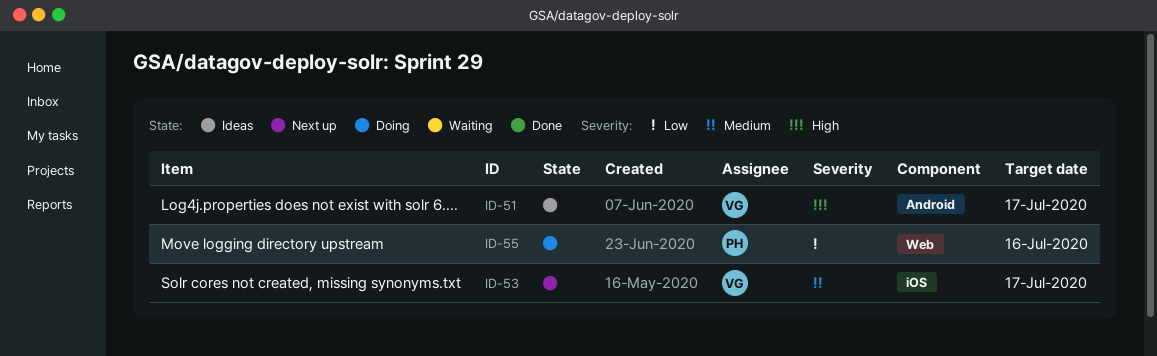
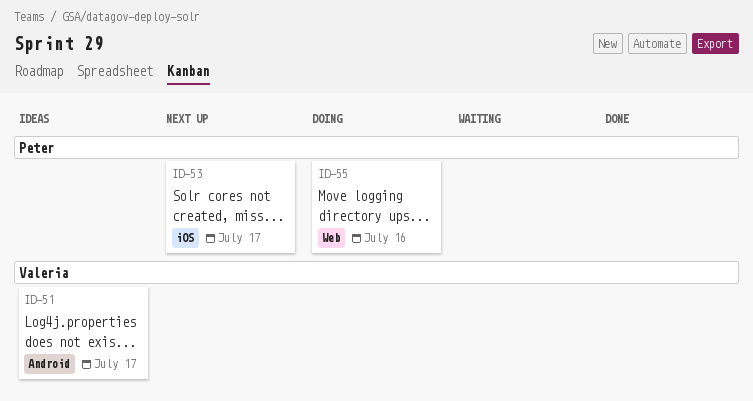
ID-53, owner: Valeria -> Peter

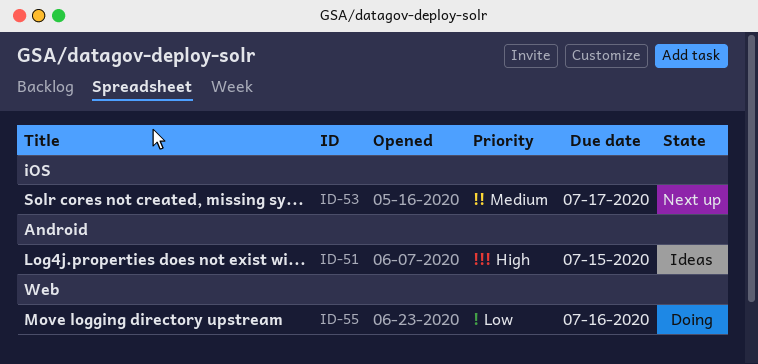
ID-51, due: Jul 17 -> Jul 15

